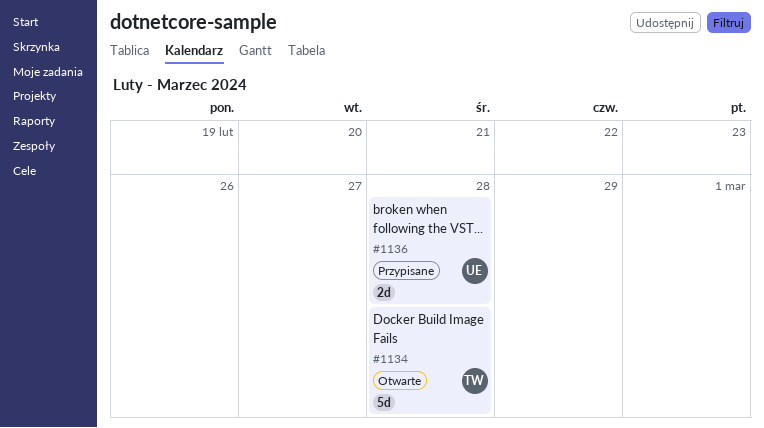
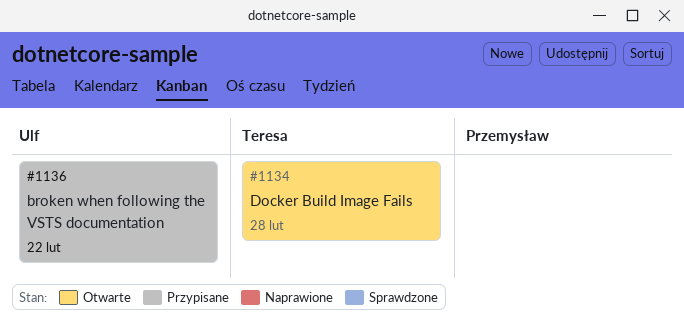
#1136, due: Feb 28 -> Feb 22

